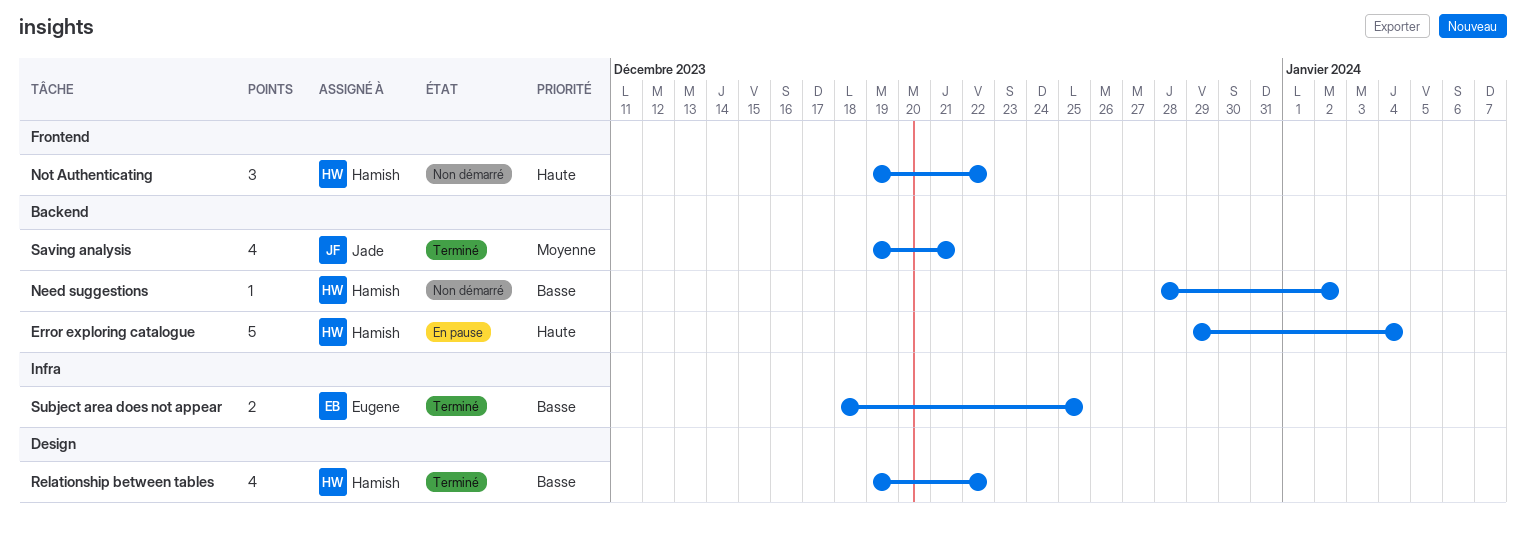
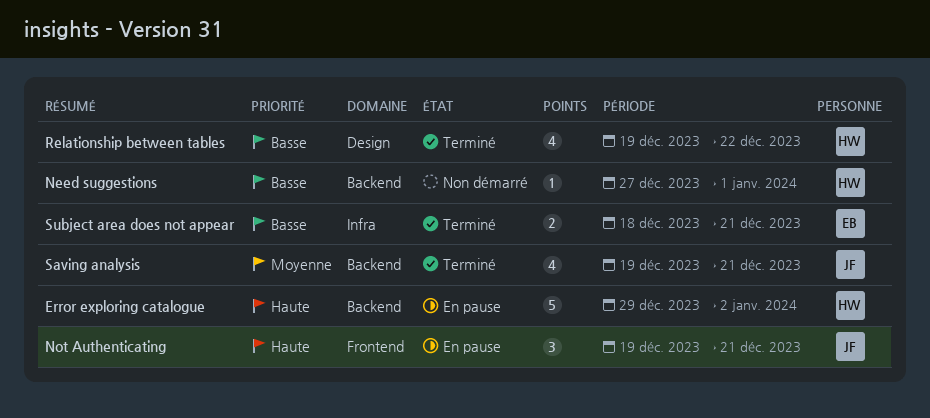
Error exploring catalogue, due: Jan 4 -> Jan 2
Need suggestions, start: Dec 28 -> Dec 27
Need suggestions, due: Jan 2 -> Jan 1
Not Authenticating, status: Non démarré -> En pause
Not Authenticating, owner: Hamish -> Jade
Not Authenticating, due: Dec 22 -> Dec 21
Subject area does not appear, due: Dec 25 -> Dec 21

